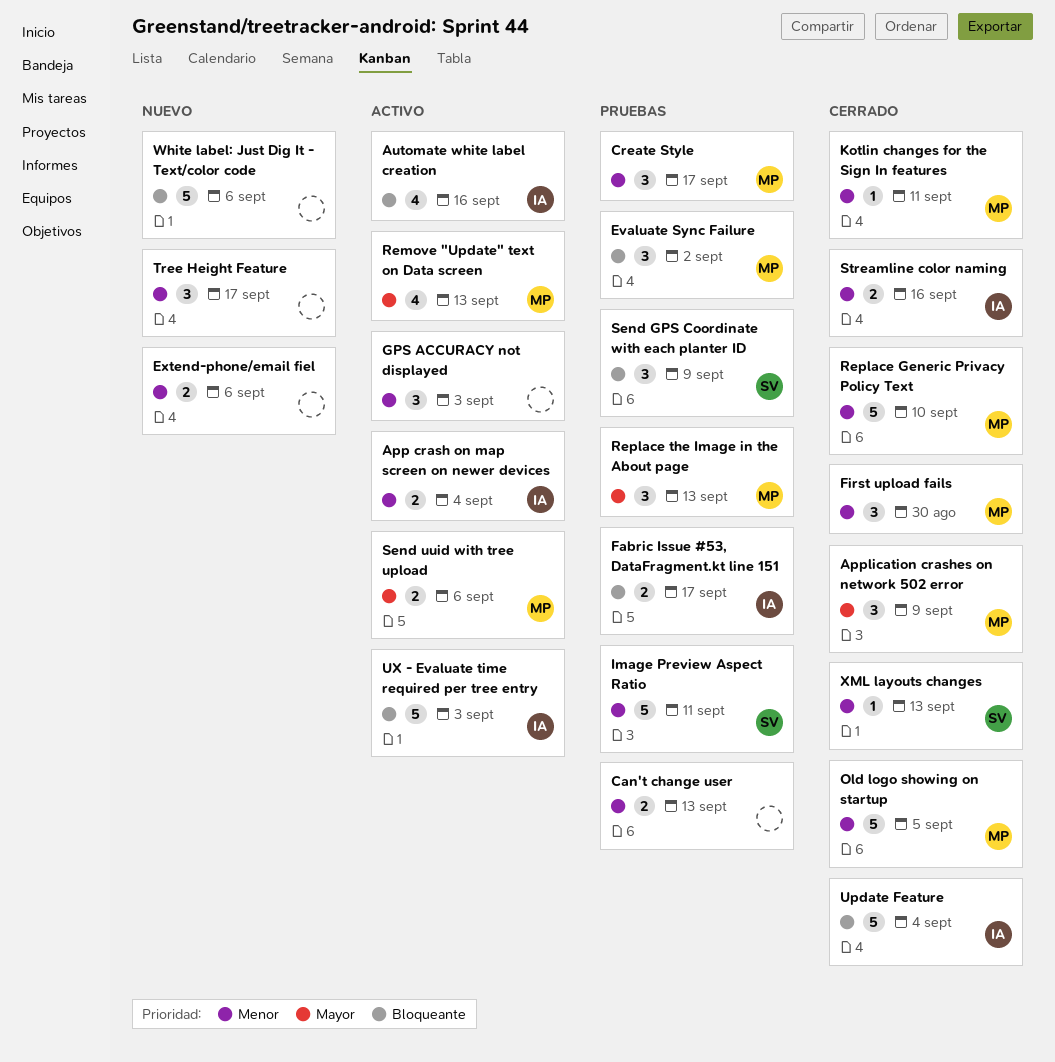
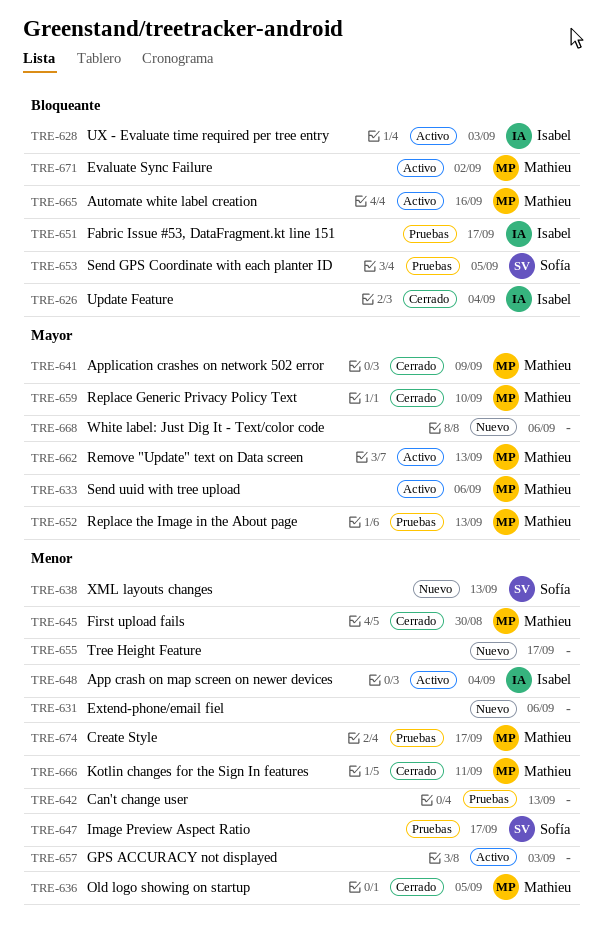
Automate white label creation, owner: Isabel -> Mathieu
Evaluate Sync Failure, status: Pruebas -> Activo
Image Preview Aspect Ratio, due: Sep 11 -> Sep 17
Replace Generic Privacy Policy Text, priority: Menor -> Mayor
Send GPS Coordinate with each planter ID, due: Sep 9 -> Sep 5
Streamline color naming: present -> none
White label: Just Dig It - Text/color code, priority: Bloqueante -> Mayor
XML layouts changes, status: Cerrado -> Nuevo

